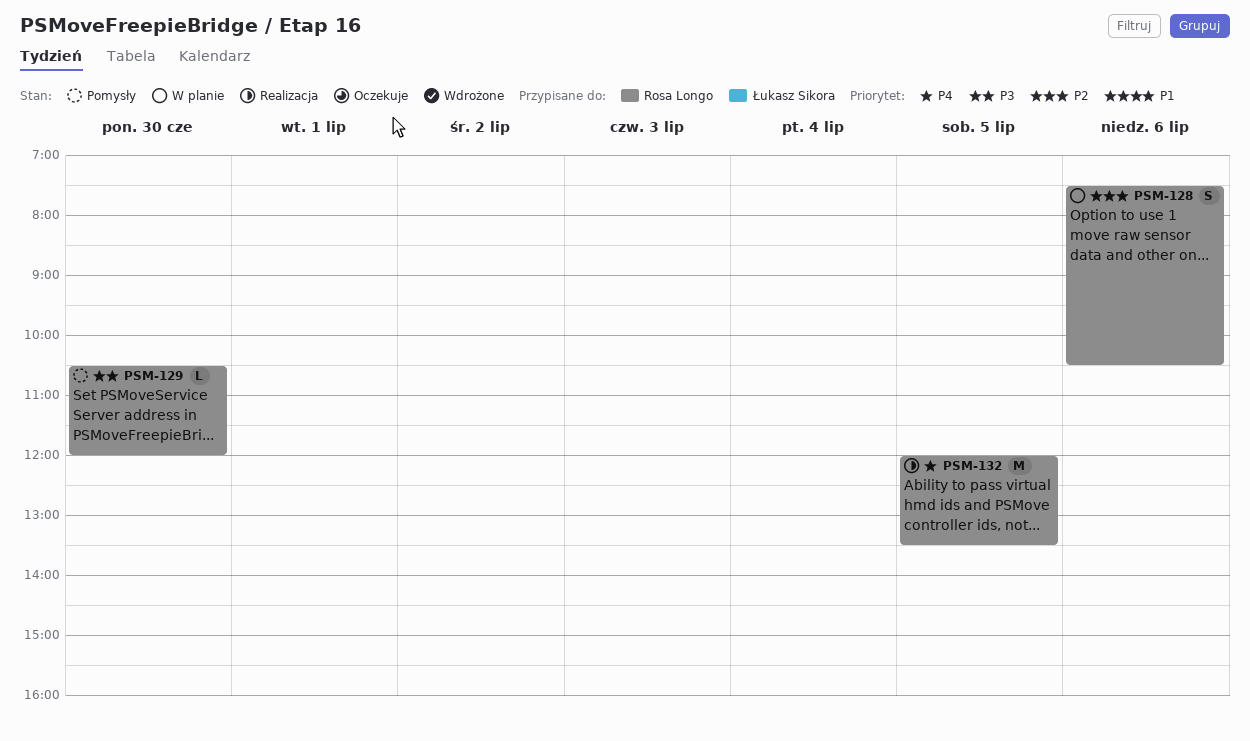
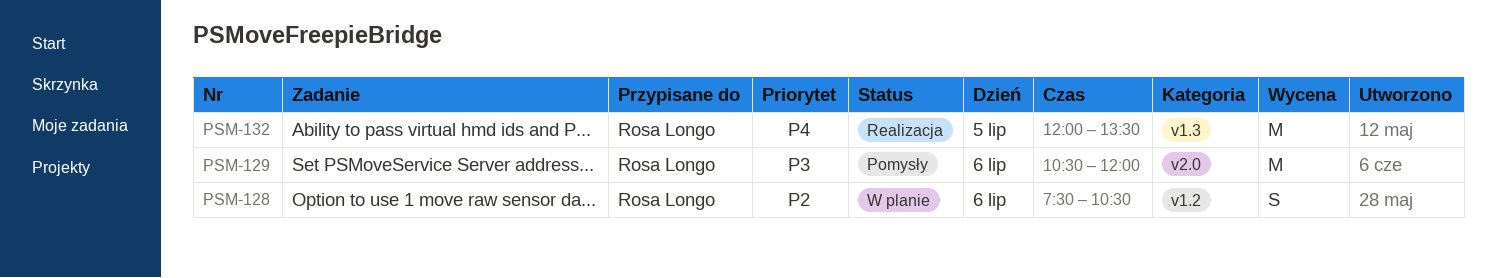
PSM-129, estimate: L -> M
PSM-129, day: Jun 30 -> Jul 6

